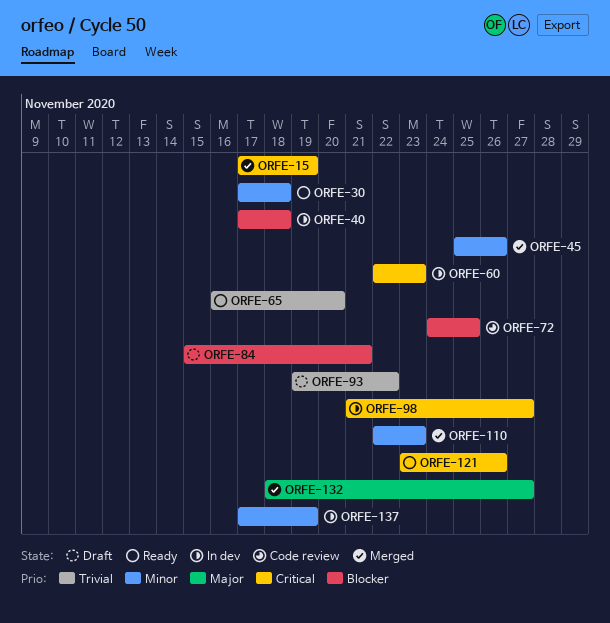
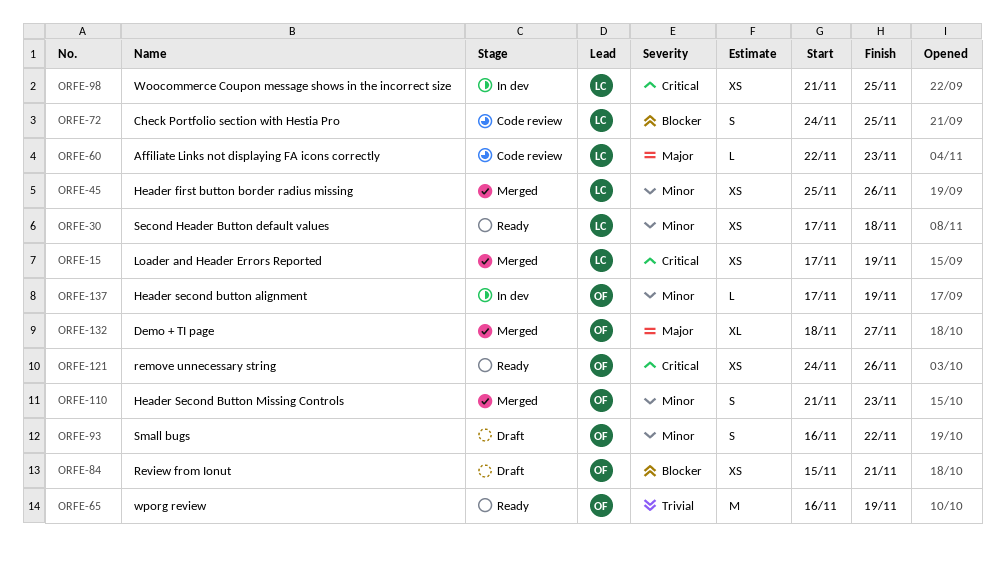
ORFE-40: present -> none
ORFE-60, status: In dev -> Code review
ORFE-60, priority: Critical -> Major
ORFE-65, due: Nov 20 -> Nov 19
ORFE-93, priority: Trivial -> Minor
ORFE-93, start: Nov 19 -> Nov 16
ORFE-98, due: Nov 27 -> Nov 25
ORFE-110, start: Nov 22 -> Nov 21
ORFE-121, start: Nov 23 -> Nov 24

